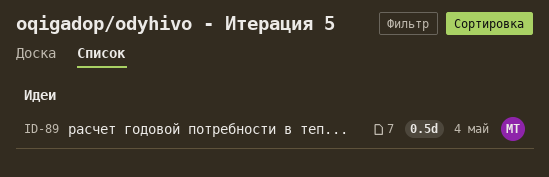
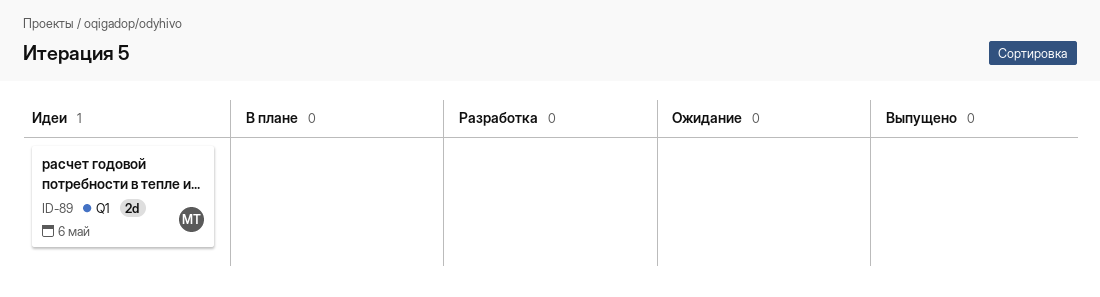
ID-89, estimate: 0.5d -> 2d
ID-89, due: May 4 -> May 6

